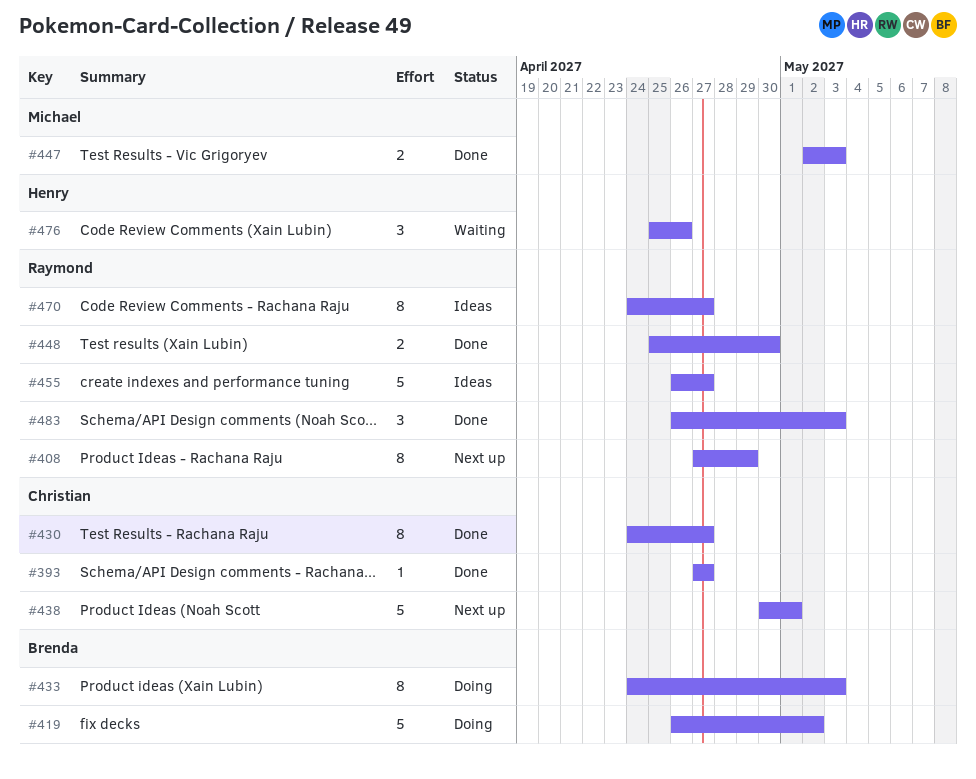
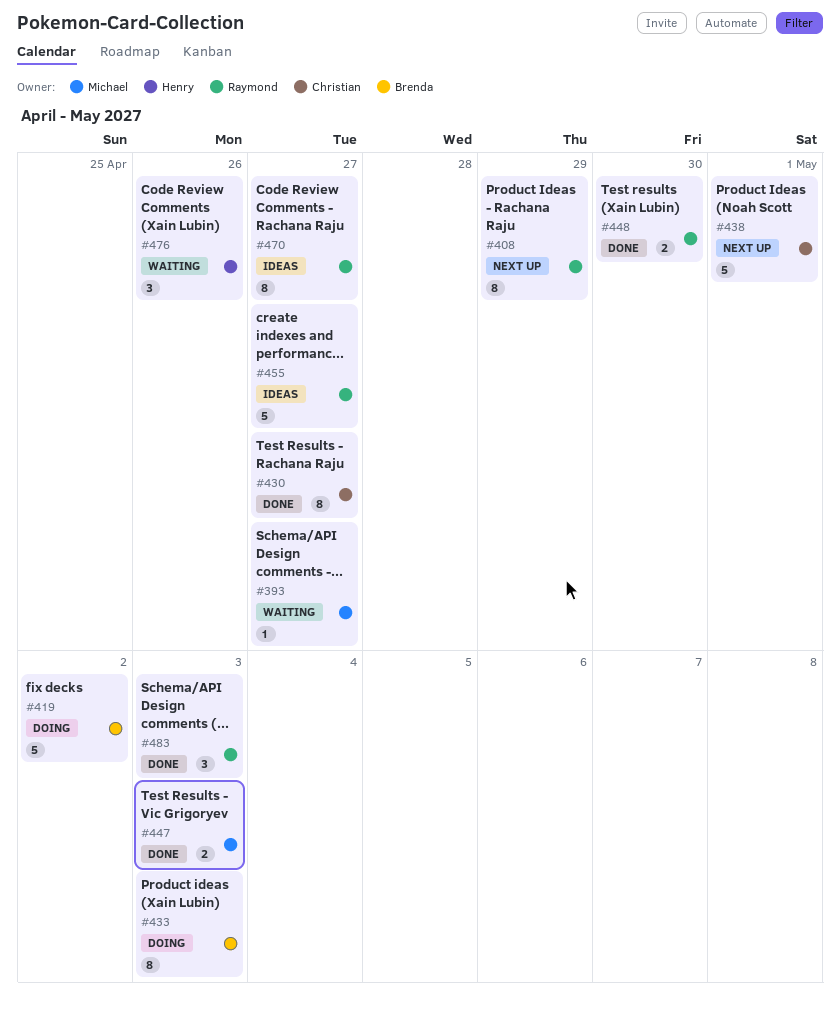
#393, status: Done -> Waiting
#393, owner: Christian -> Michael

